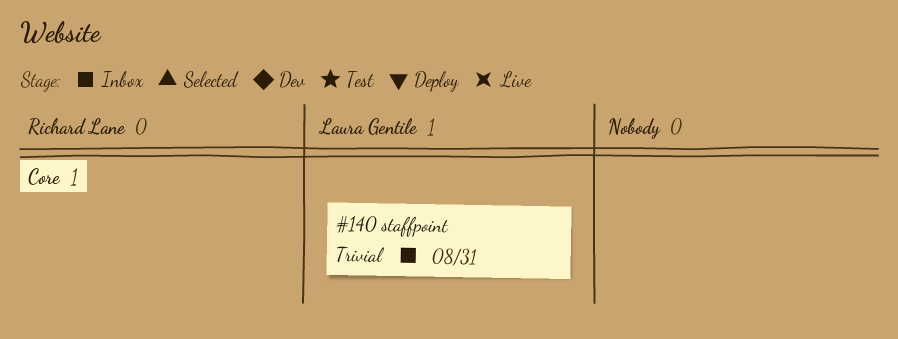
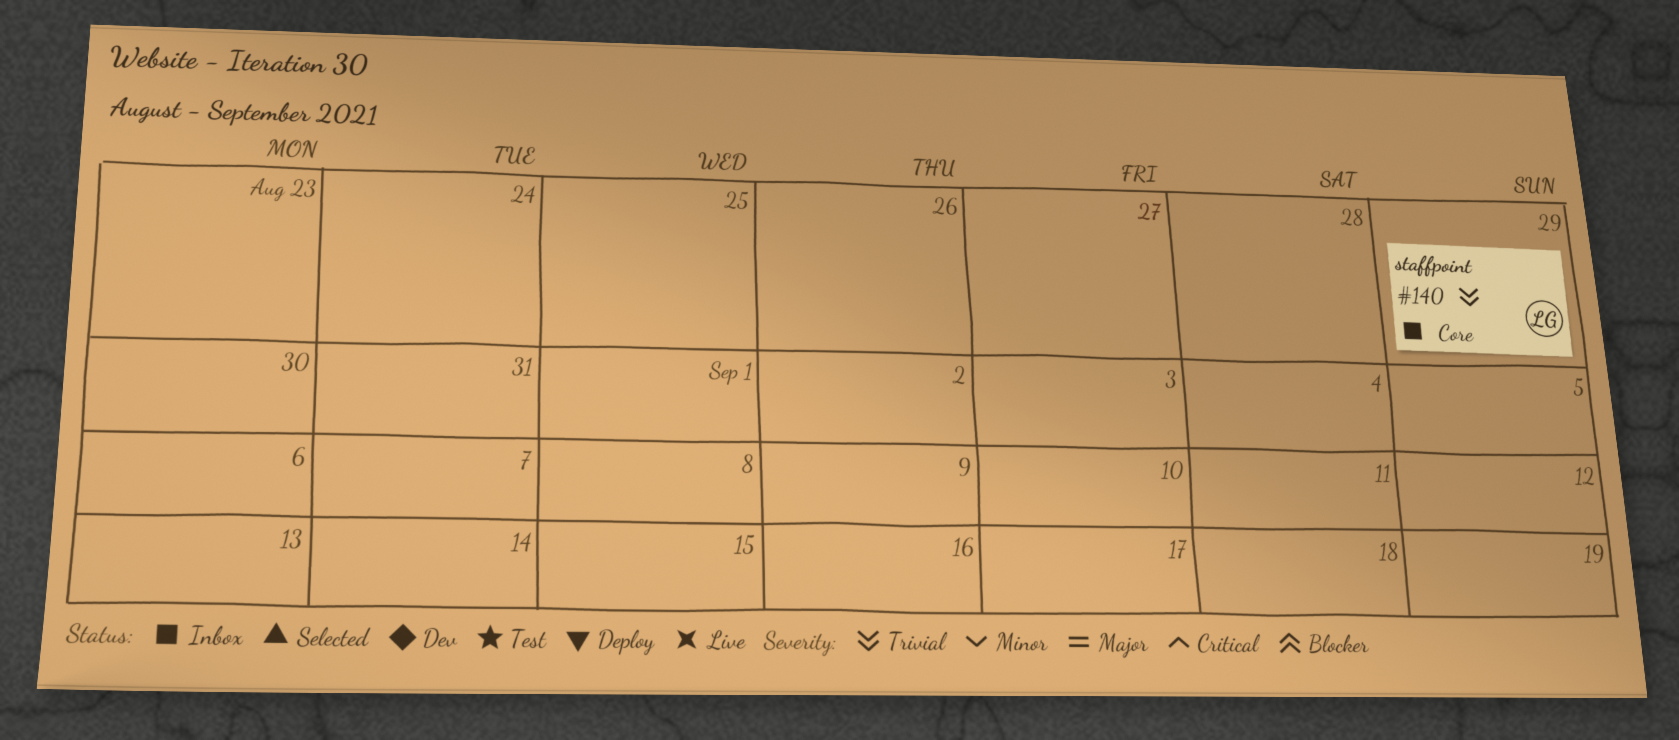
#140, due: Aug 31 -> Aug 29

